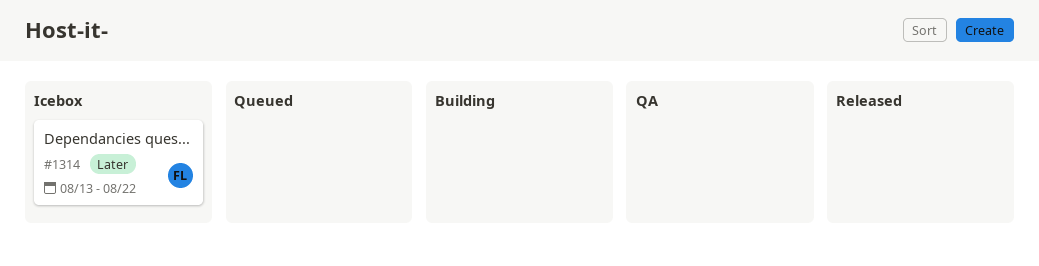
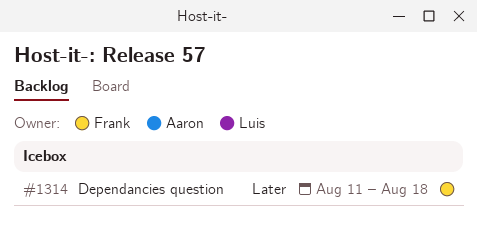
#1314, start: Aug 13 -> Aug 11
#1314, due: Aug 22 -> Aug 18

